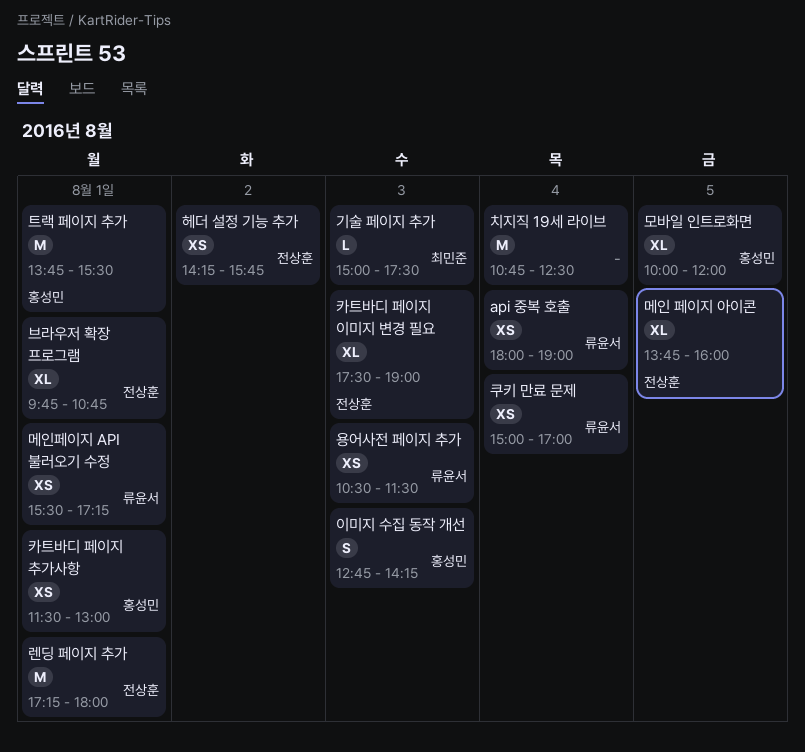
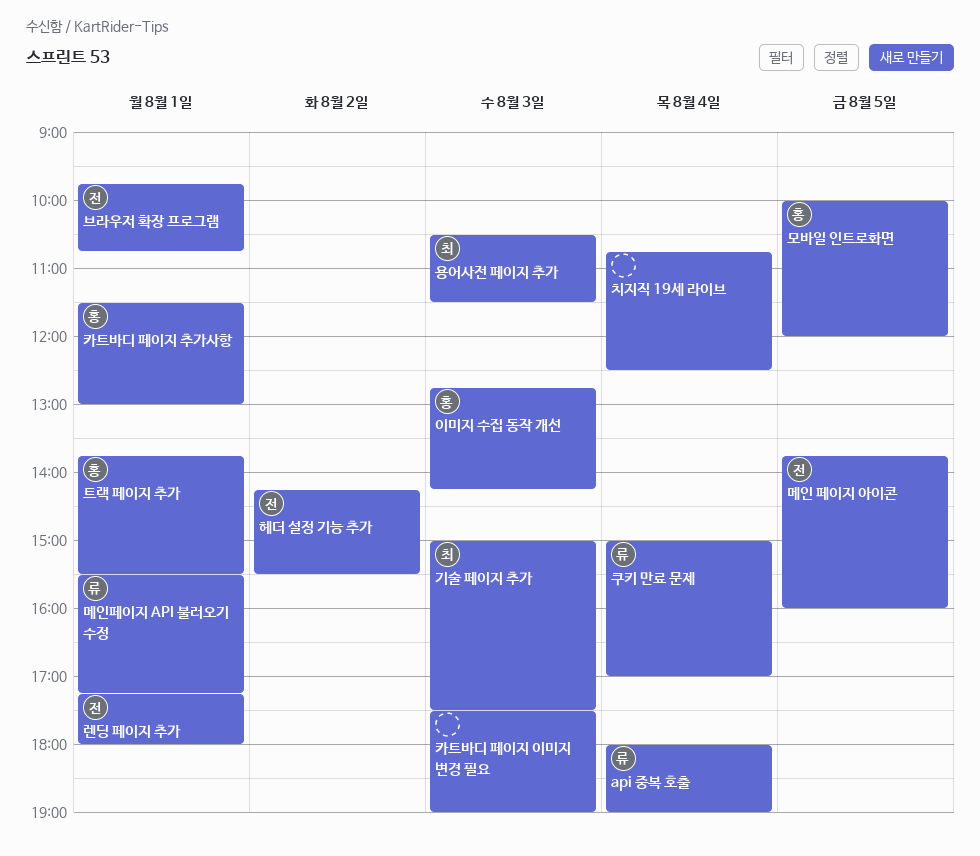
용어사전 페이지 추가, owner: 류윤서 -> 최민준
카트바디 페이지 이미지 변경 필요, owner: 전상훈 -> none
헤더 설정 기능 추가, ends: 15:45 -> 15:30

